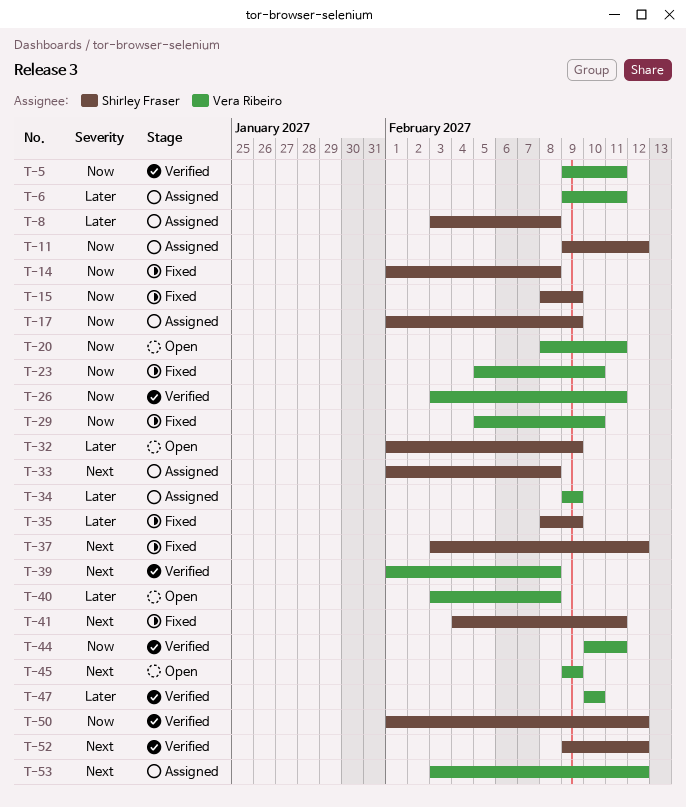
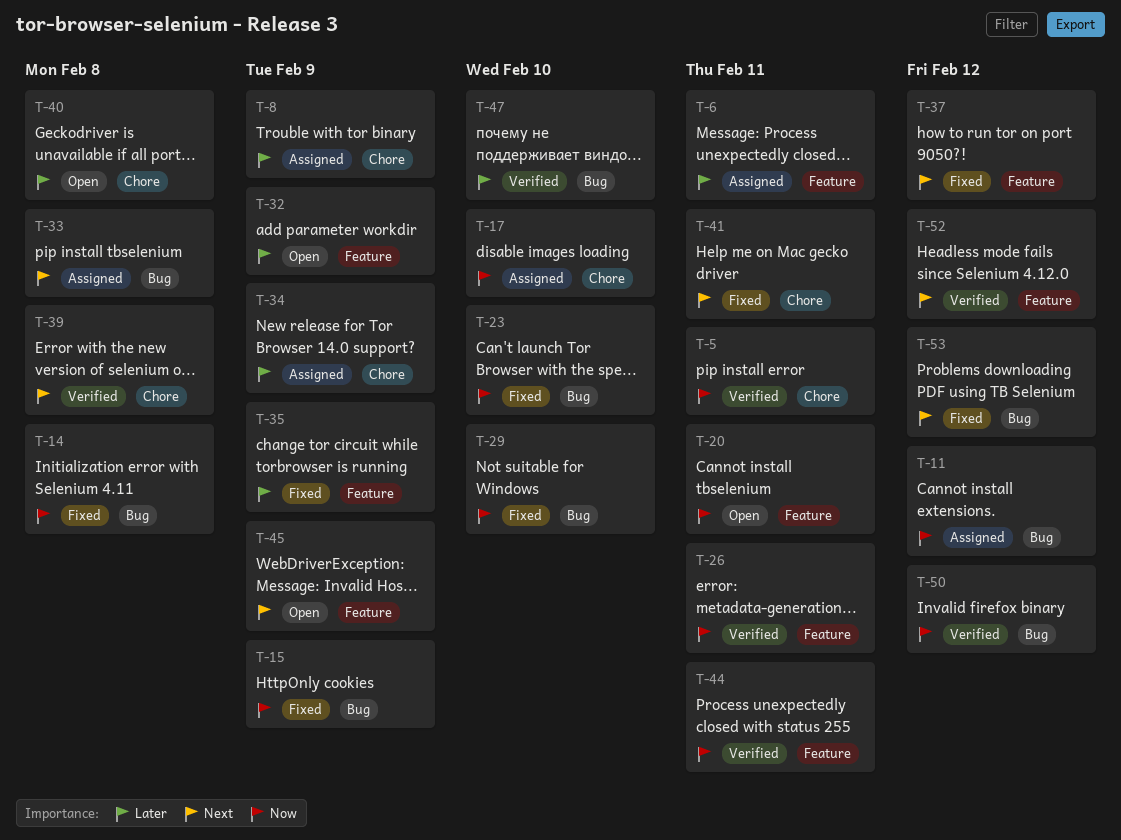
T-8, due: Feb 8 -> Feb 9
T-17, due: Feb 9 -> Feb 10
T-53, status: Assigned -> Fixed

